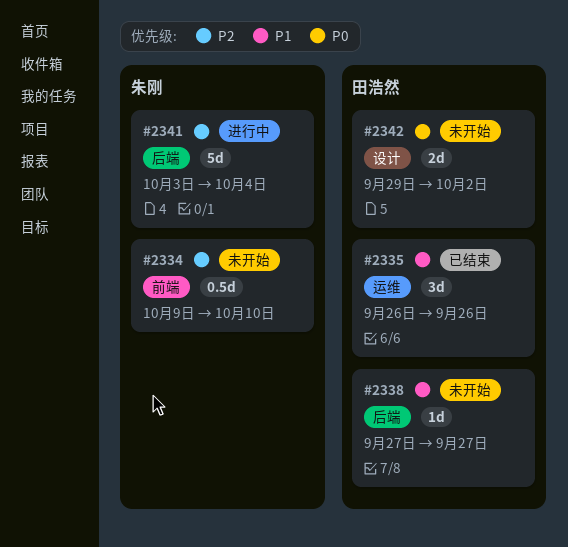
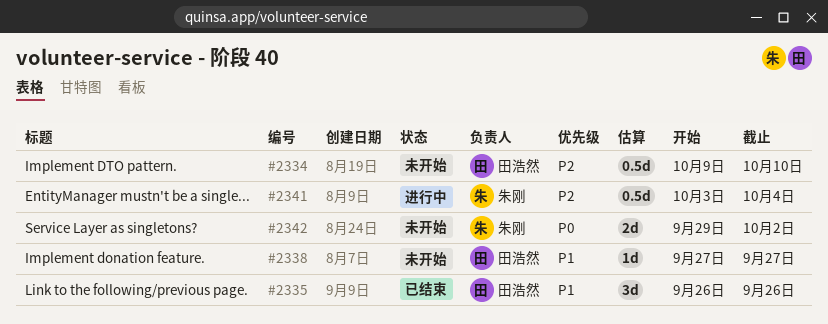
#2334, owner: 朱刚 -> 田浩然
#2341, estimate: 5d -> 0.5d
#2342, owner: 田浩然 -> 朱刚

